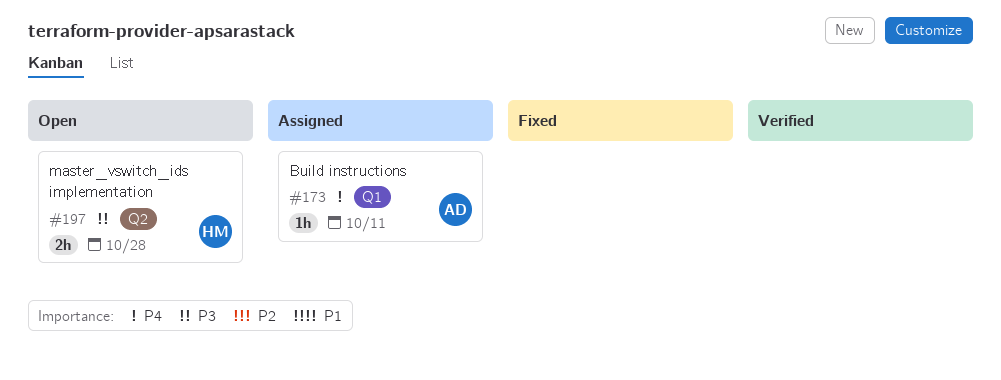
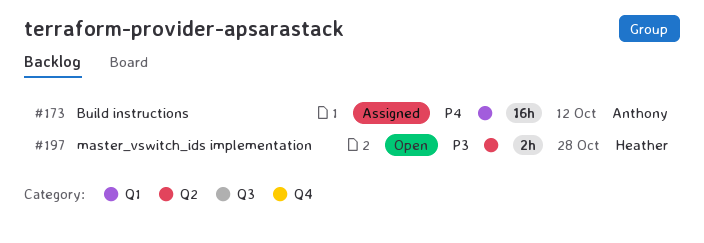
#173, estimate: 1h -> 16h
#173, due: Oct 11 -> Oct 12

